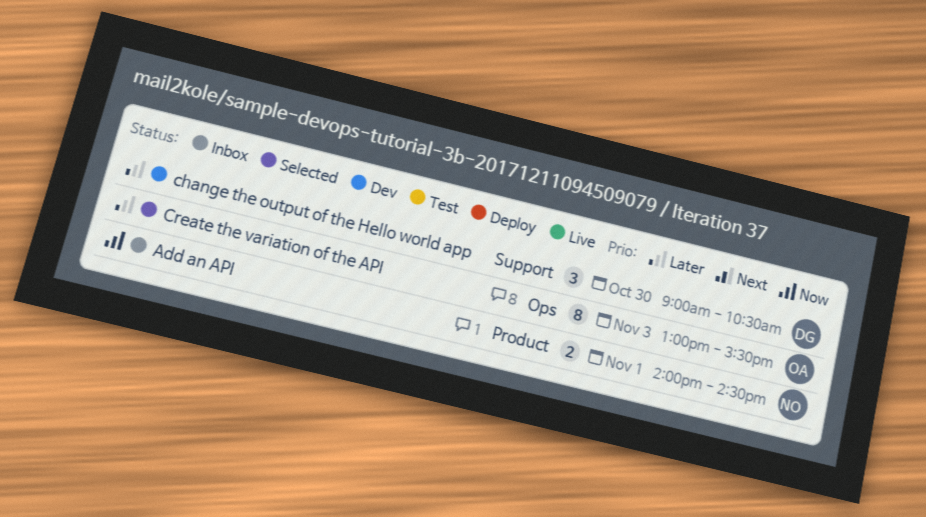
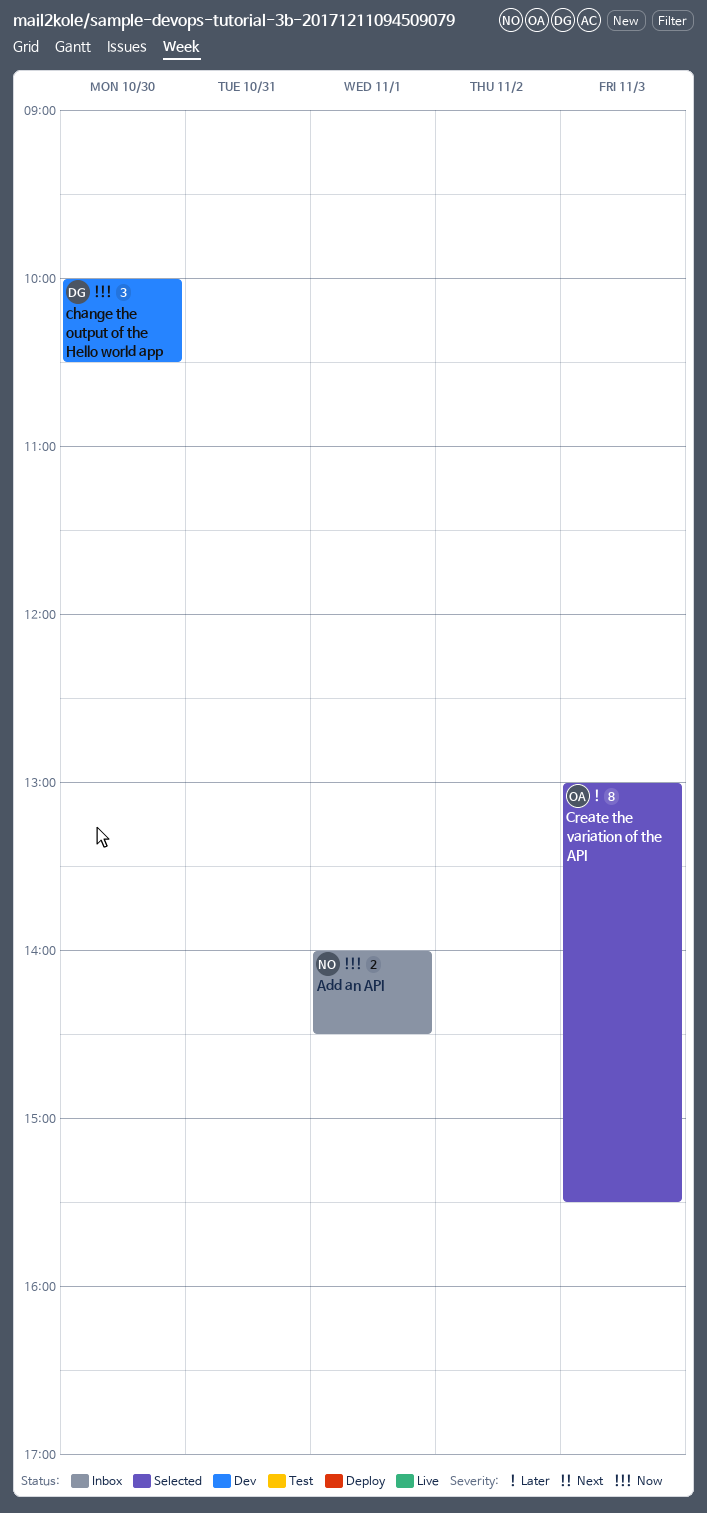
change the output of the Hello world app, priority: Later -> Now
change the output of the Hello world app, begins: 09:00 -> 10:00

